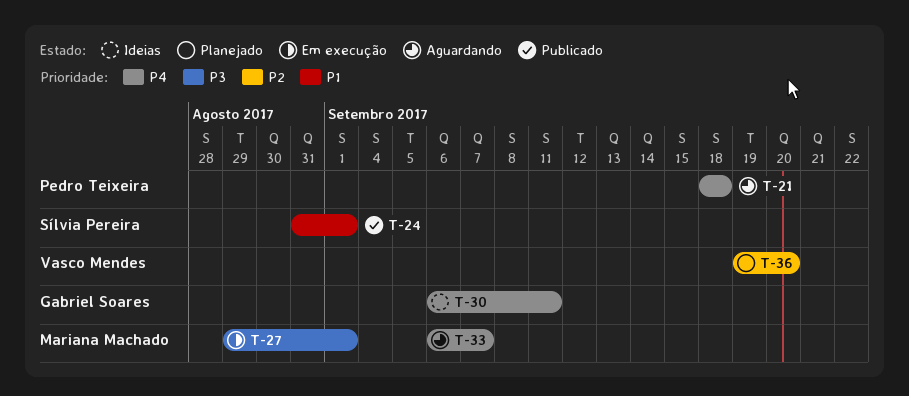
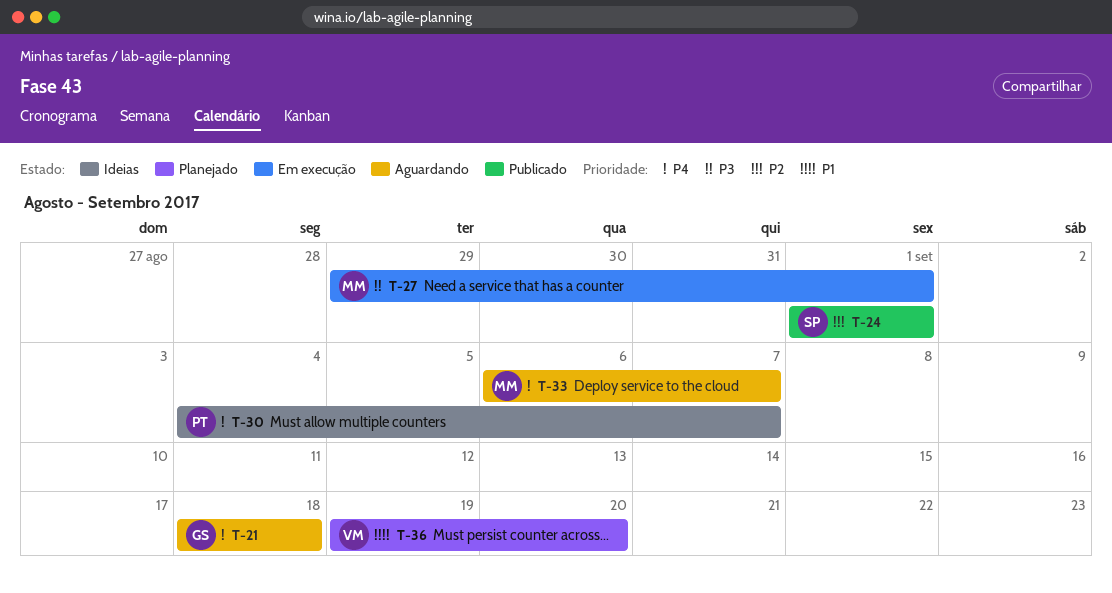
T-21, owner: Pedro Teixeira -> Gabriel Soares
T-24, priority: P1 -> P2
T-24, start: Aug 31 -> Sep 1
T-30, owner: Gabriel Soares -> Pedro Teixeira
T-30, start: Sep 6 -> Sep 4
T-30, due: Sep 11 -> Sep 7
T-36, priority: P2 -> P1

